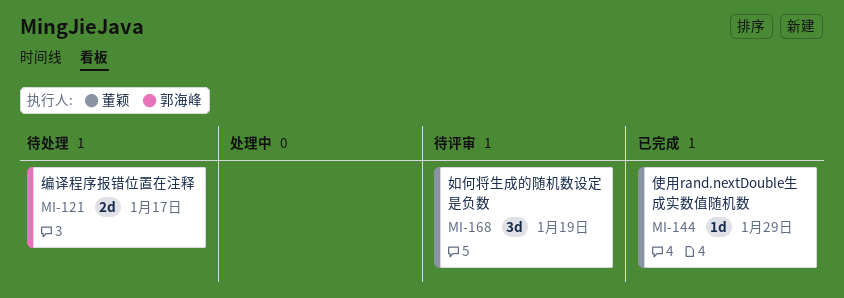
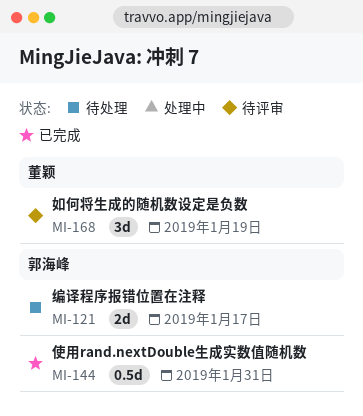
MI-144, owner: 董颖 -> 郭海峰
MI-144, estimate: 1d -> 0.5d
MI-144, due: Jan 29 -> Jan 31

